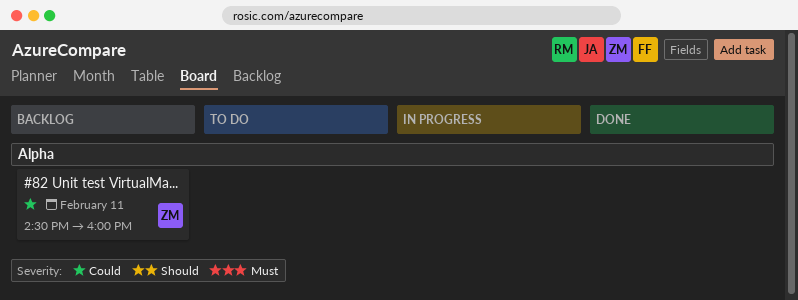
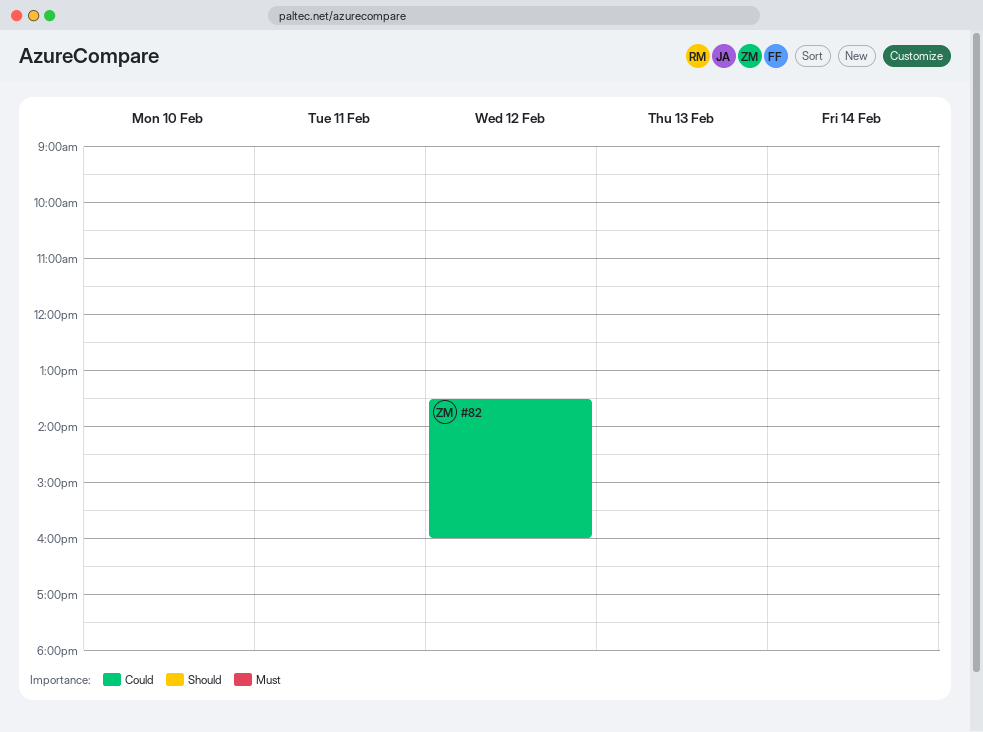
#82, day: Feb 11 -> Feb 12
#82, begins: 14:30 -> 13:30

